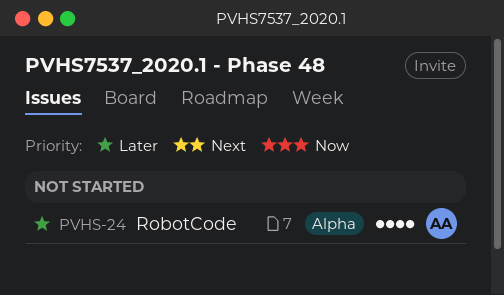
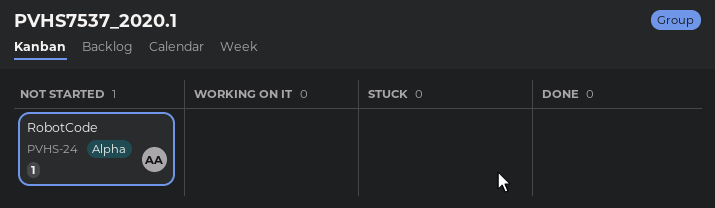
PVHS-24, estimate: 4 -> 1

